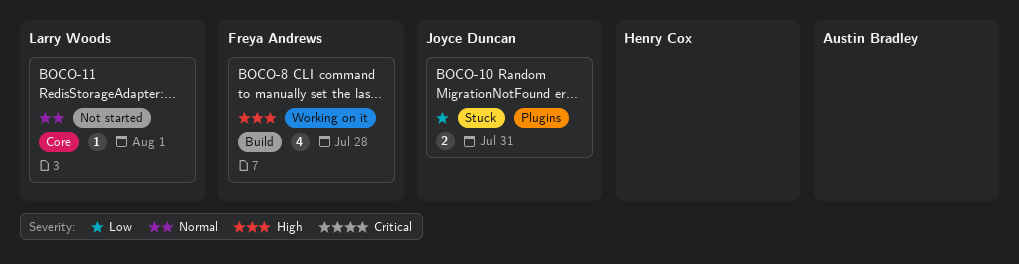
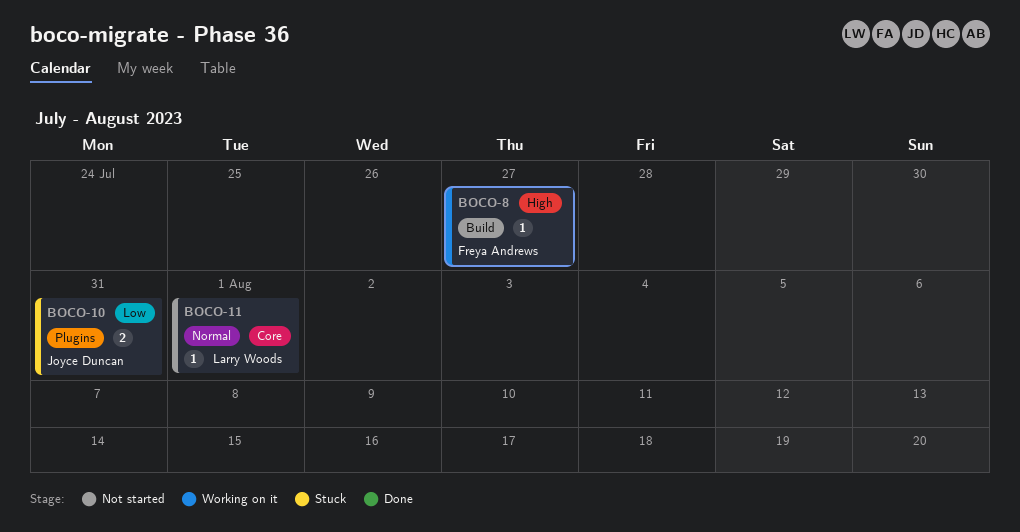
BOCO-8, estimate: 4 -> 1
BOCO-8, due: Jul 28 -> Jul 27

